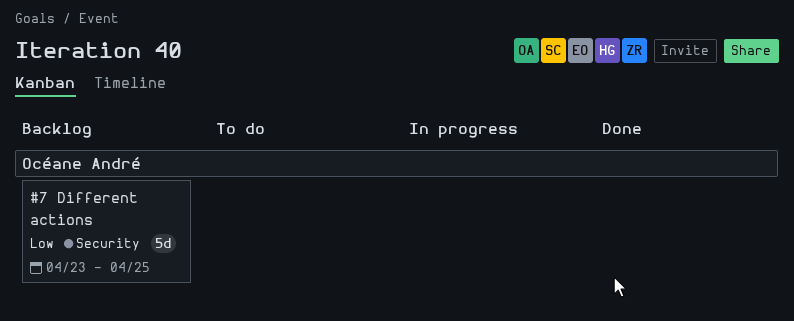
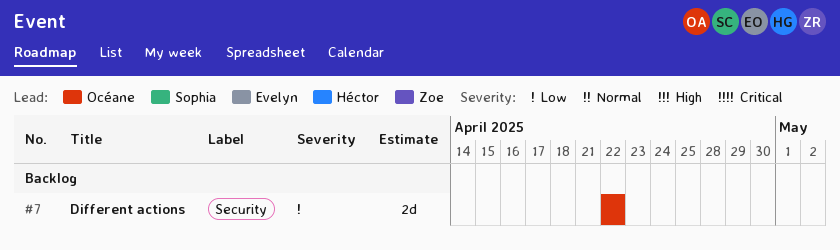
#7, estimate: 5d -> 2d
#7, start: Apr 23 -> Apr 22
#7, due: Apr 25 -> Apr 22

